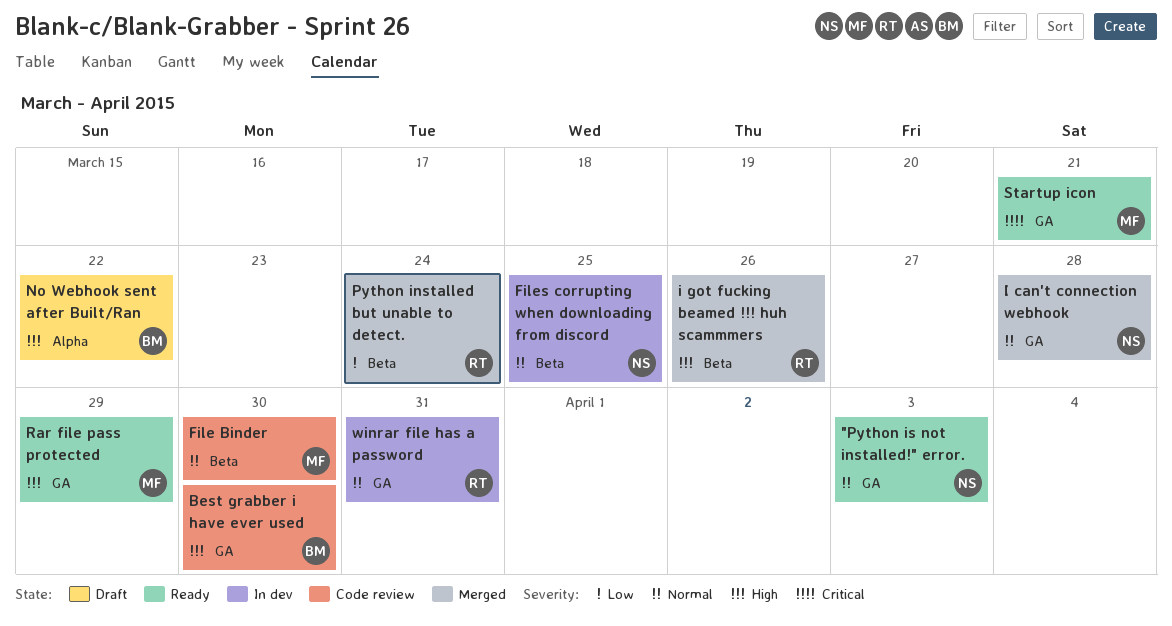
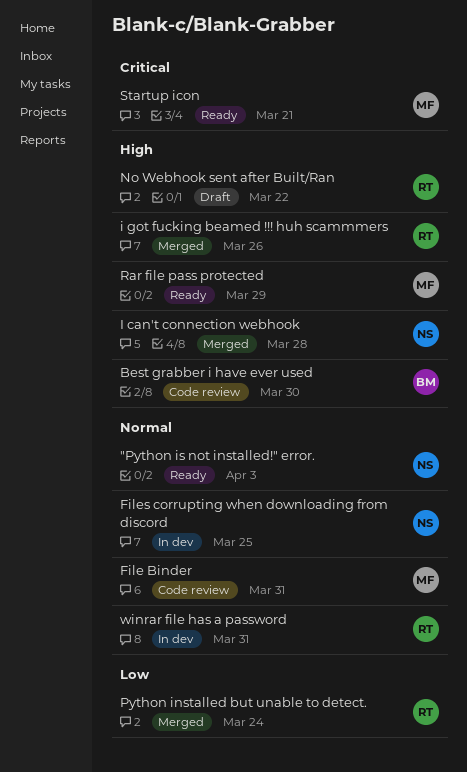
File Binder, due: Mar 30 -> Mar 31
I can't connection webhook, priority: Normal -> High
No Webhook sent after Built/Ran, owner: BM -> RT

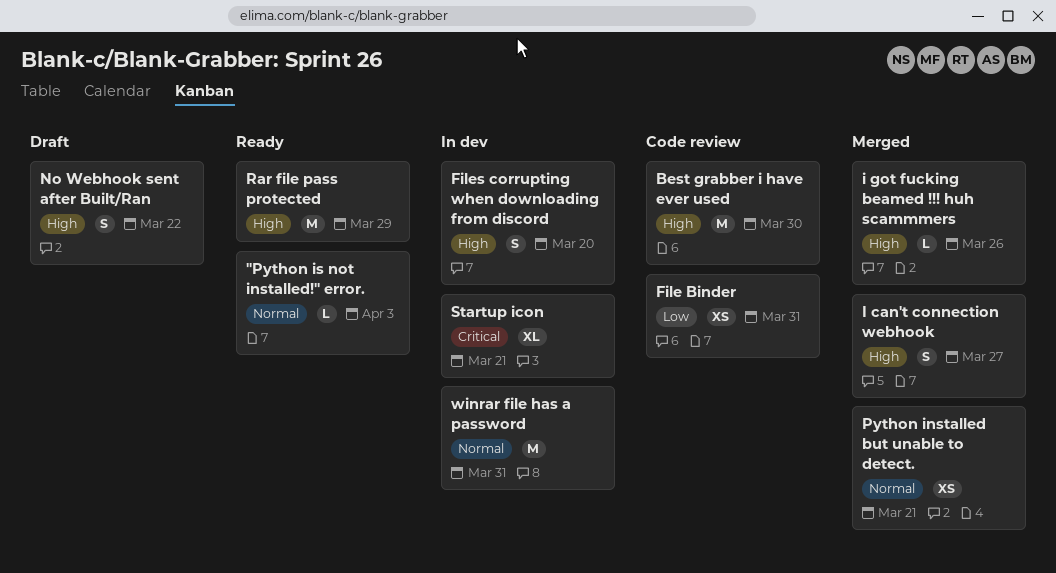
File Binder, priority: Normal -> Low
Files corrupting when downloading from discord, priority: Normal -> High
Files corrupting when downloading from discord, due: Mar 25 -> Mar 20
I can't connection webhook, due: Mar 28 -> Mar 27
Python installed but unable to detect., priority: Low -> Normal
Python installed but unable to detect., due: Mar 24 -> Mar 21
Startup icon, status: Ready -> In dev

